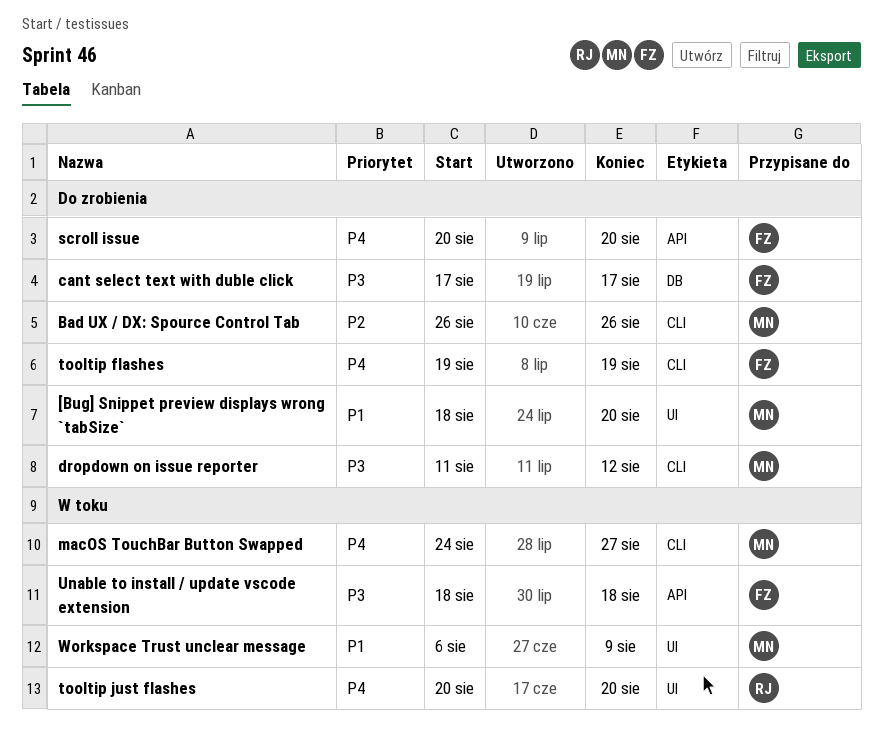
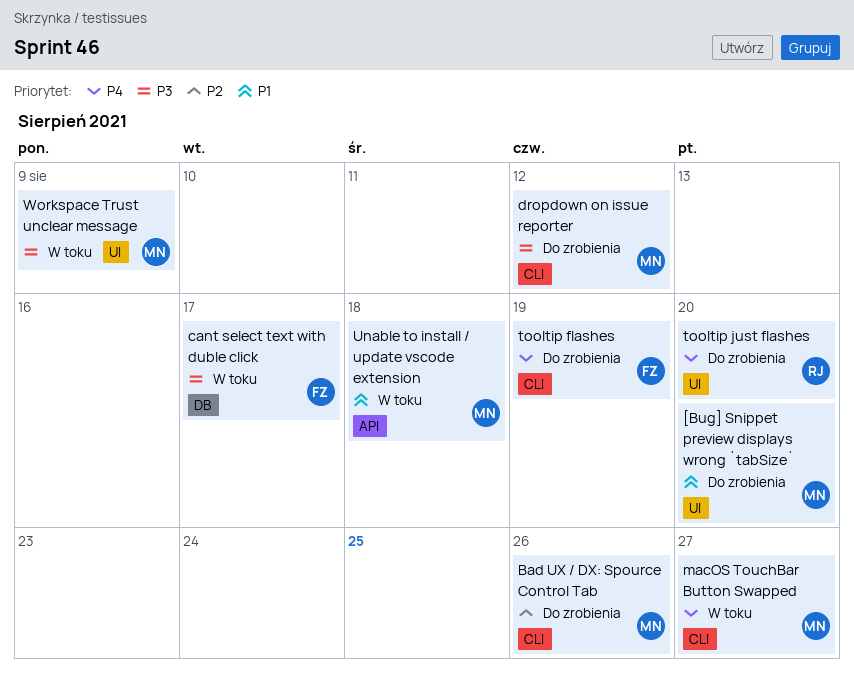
cant select text with duble click, status: Do zrobienia -> W toku
scroll issue: present -> none
tooltip just flashes, status: W toku -> Do zrobienia
Unable to install / update vscode extension, owner: FZ -> MN
Unable to install / update vscode extension, priority: P3 -> P1
Workspace Trust unclear message, priority: P1 -> P3

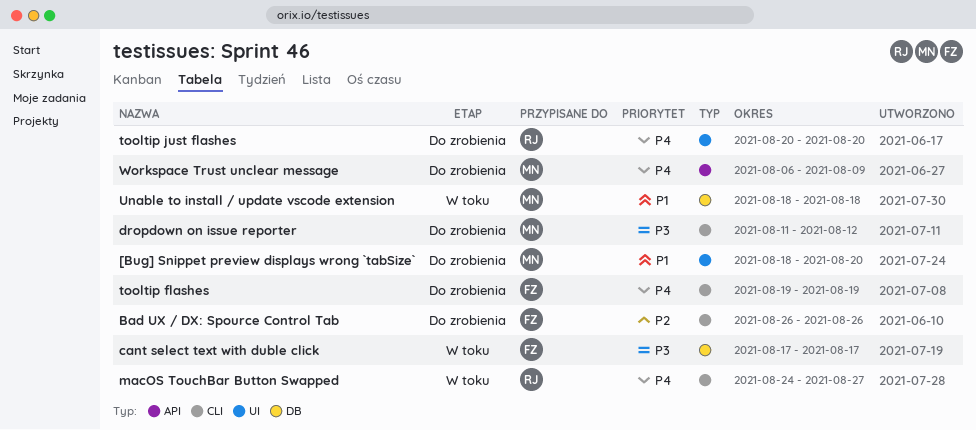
Bad UX / DX: Spource Control Tab, owner: MN -> FZ
macOS TouchBar Button Swapped, owner: MN -> RJ
Unable to install / update vscode extension, label: API -> DB
Workspace Trust unclear message, status: W toku -> Do zrobienia
Workspace Trust unclear message, priority: P3 -> P4
Workspace Trust unclear message, label: UI -> API

